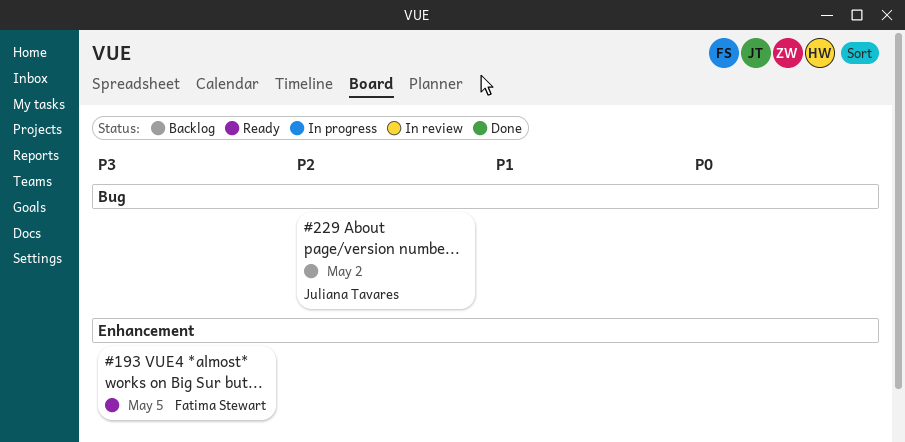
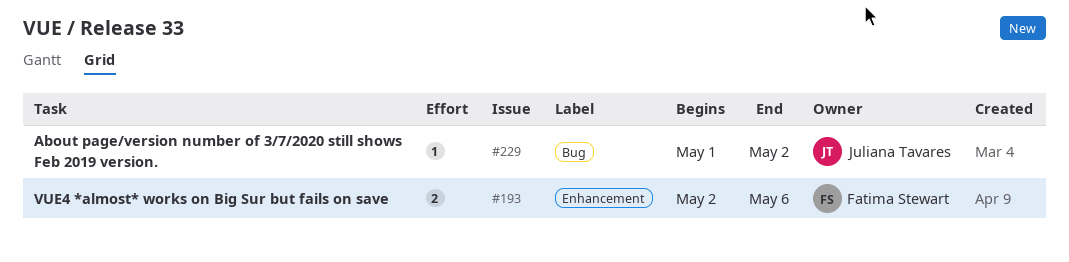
#193, due: May 5 -> May 6

